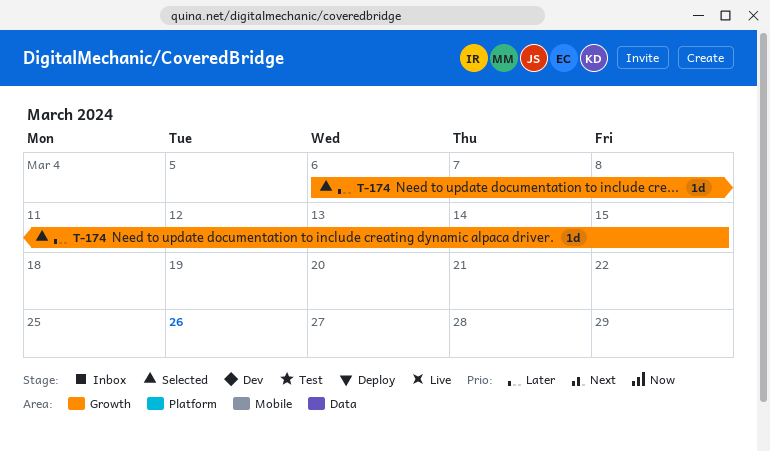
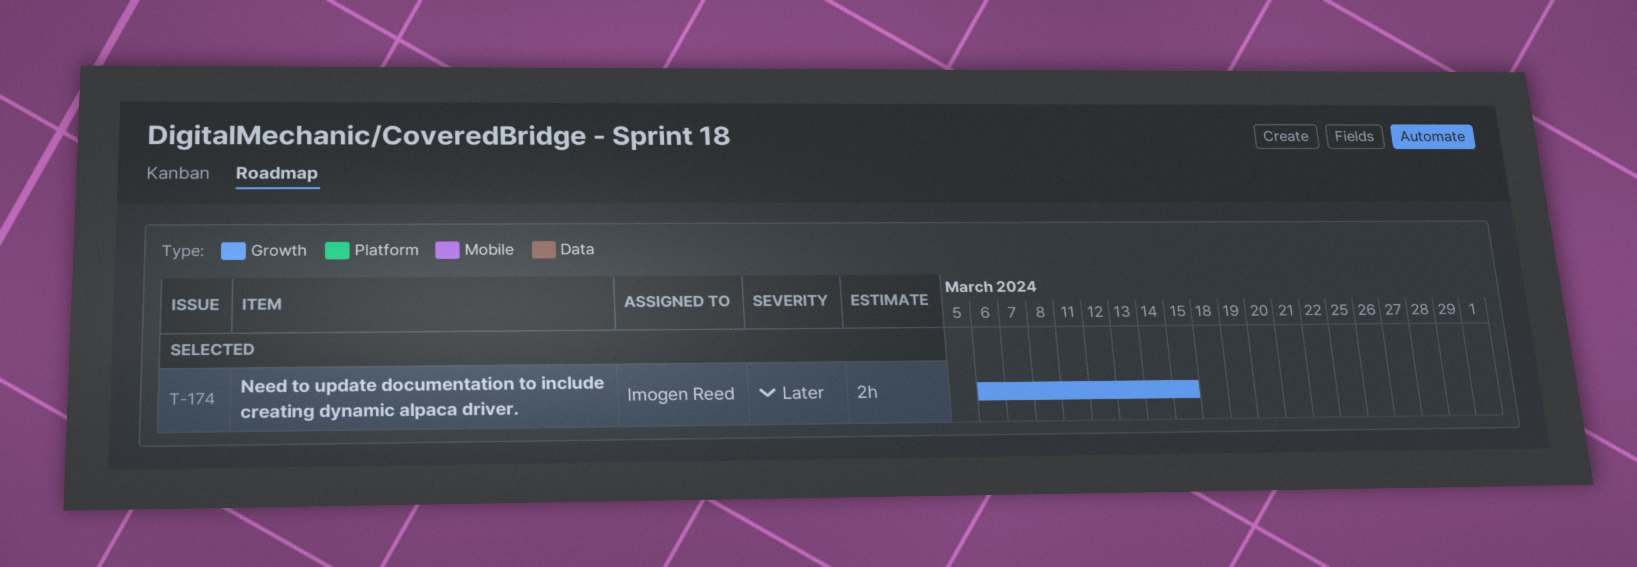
T-174, estimate: 1d -> 2h

